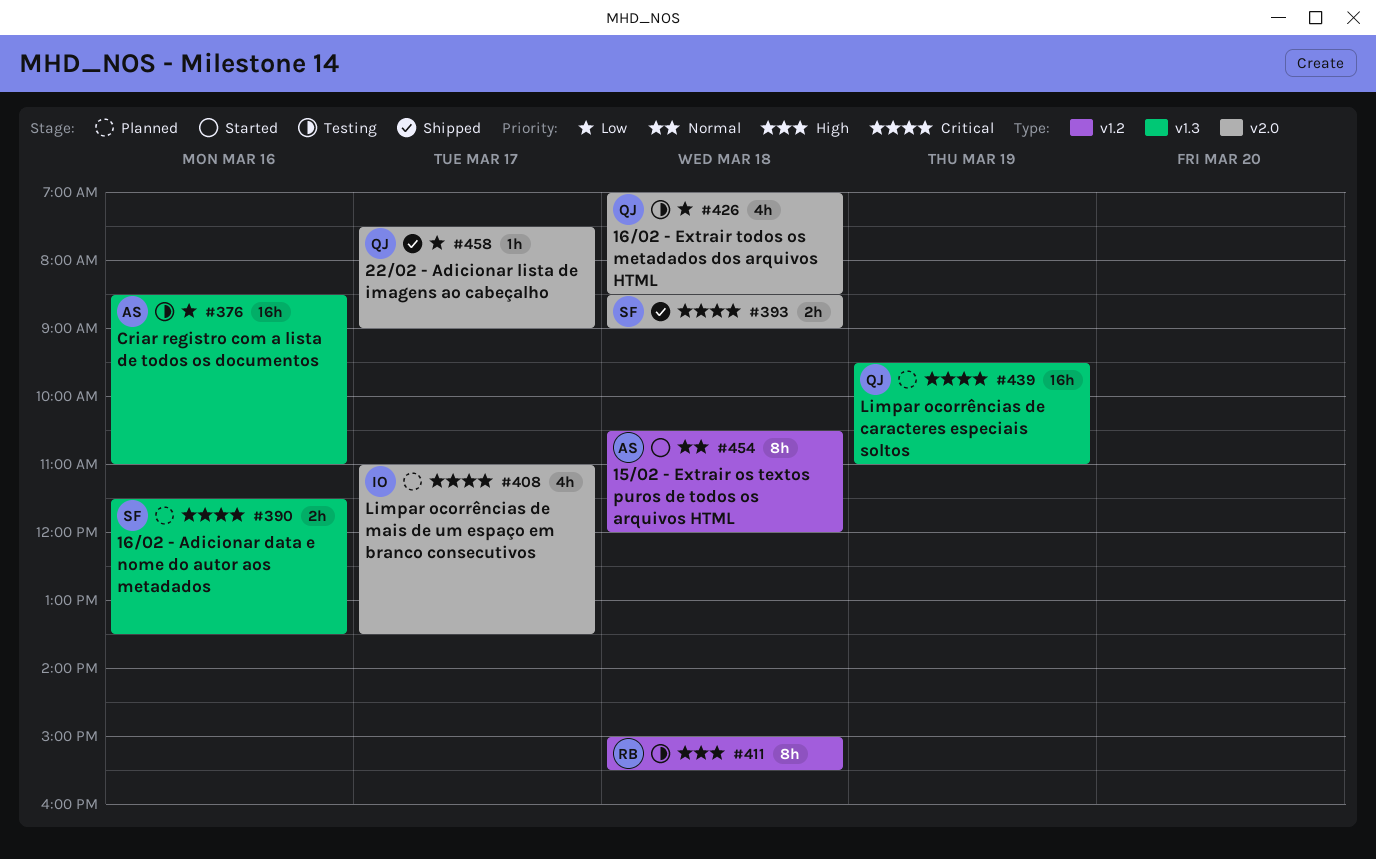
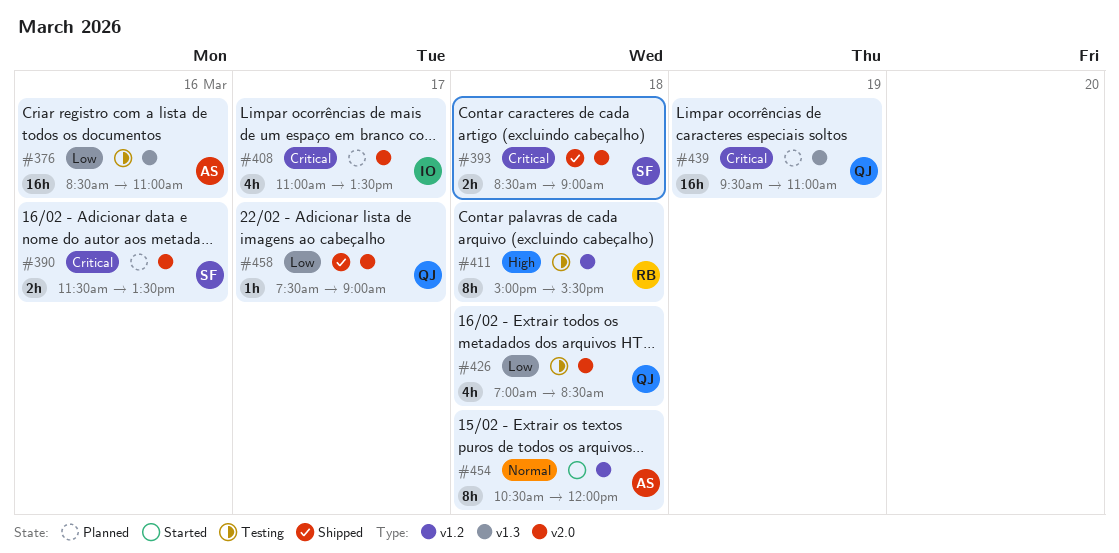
#390, label: v1.3 -> v2.0

